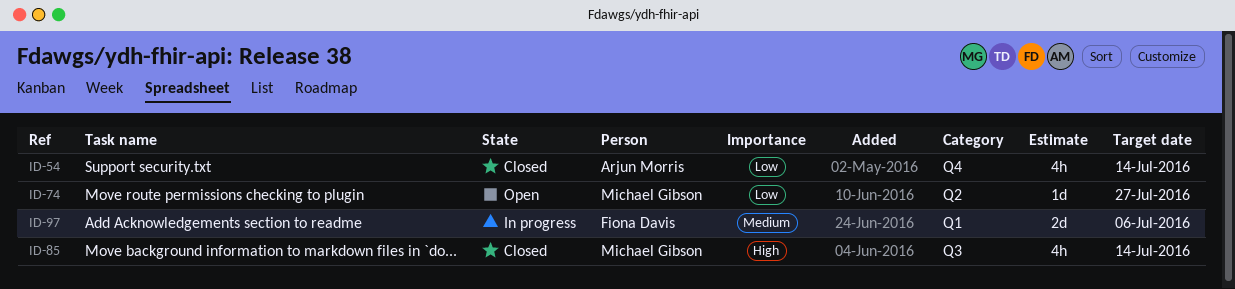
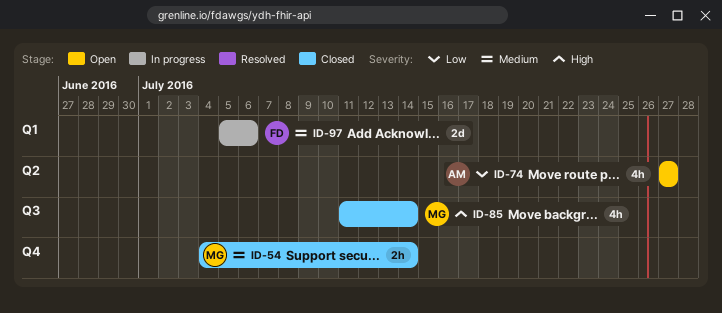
ID-54, owner: Arjun Morris -> Michael Gibson
ID-54, priority: Low -> Medium
ID-54, estimate: 4h -> 2h
ID-74, owner: Michael Gibson -> Arjun Morris
ID-74, estimate: 1d -> 4h

